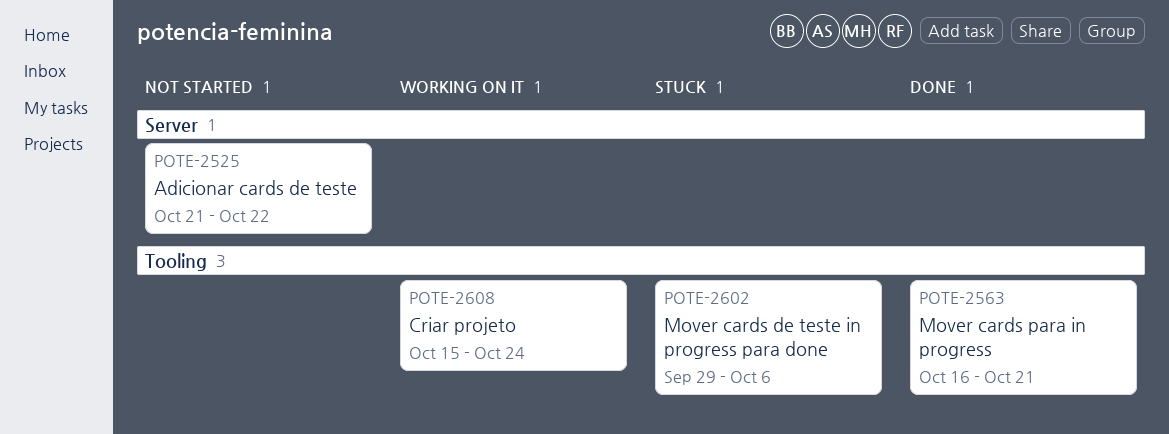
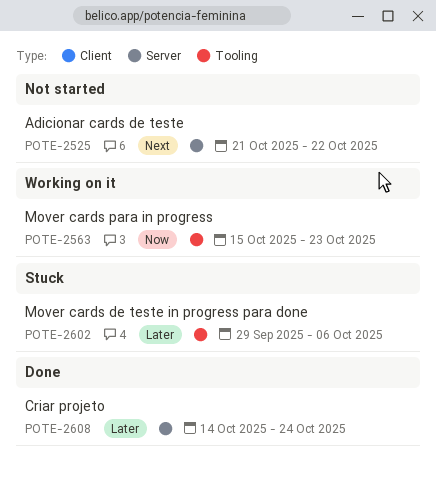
POTE-2563, status: Done -> Working on it
POTE-2563, start: Oct 16 -> Oct 15
POTE-2563, due: Oct 21 -> Oct 23
POTE-2608, status: Working on it -> Done
POTE-2608, label: Tooling -> Server
POTE-2608, start: Oct 15 -> Oct 14

